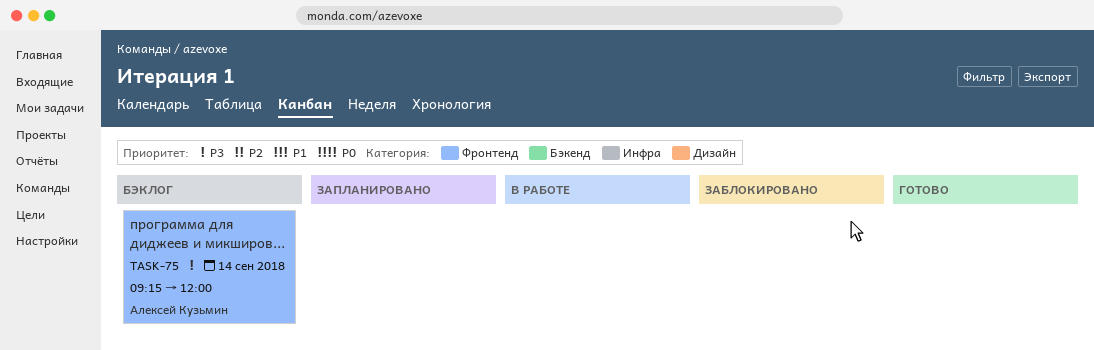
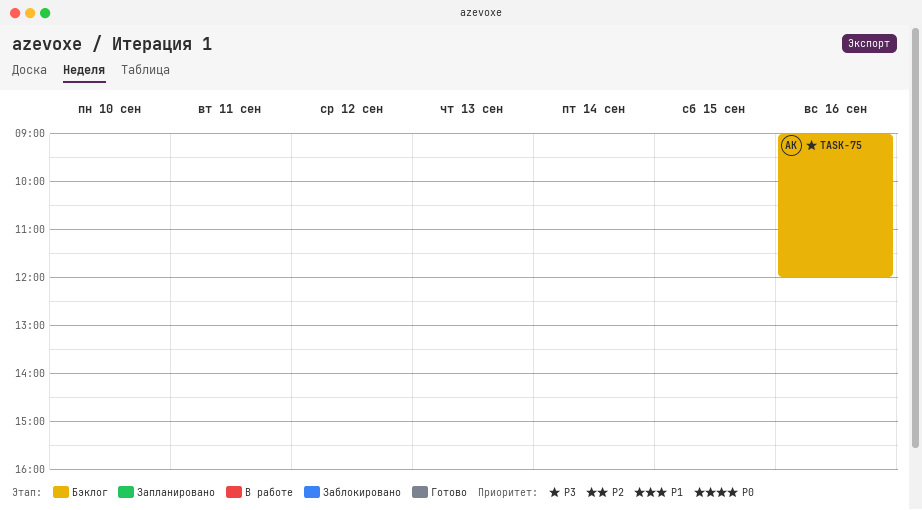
TASK-75, day: Sep 14 -> Sep 16
TASK-75, begins: 09:15 -> 09:00

